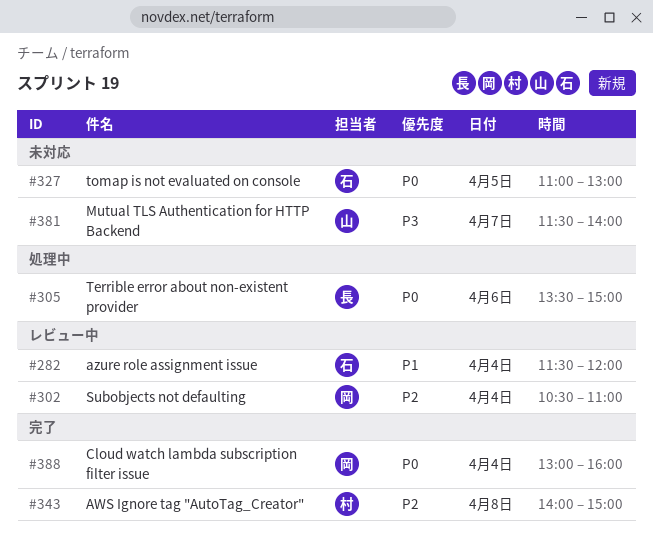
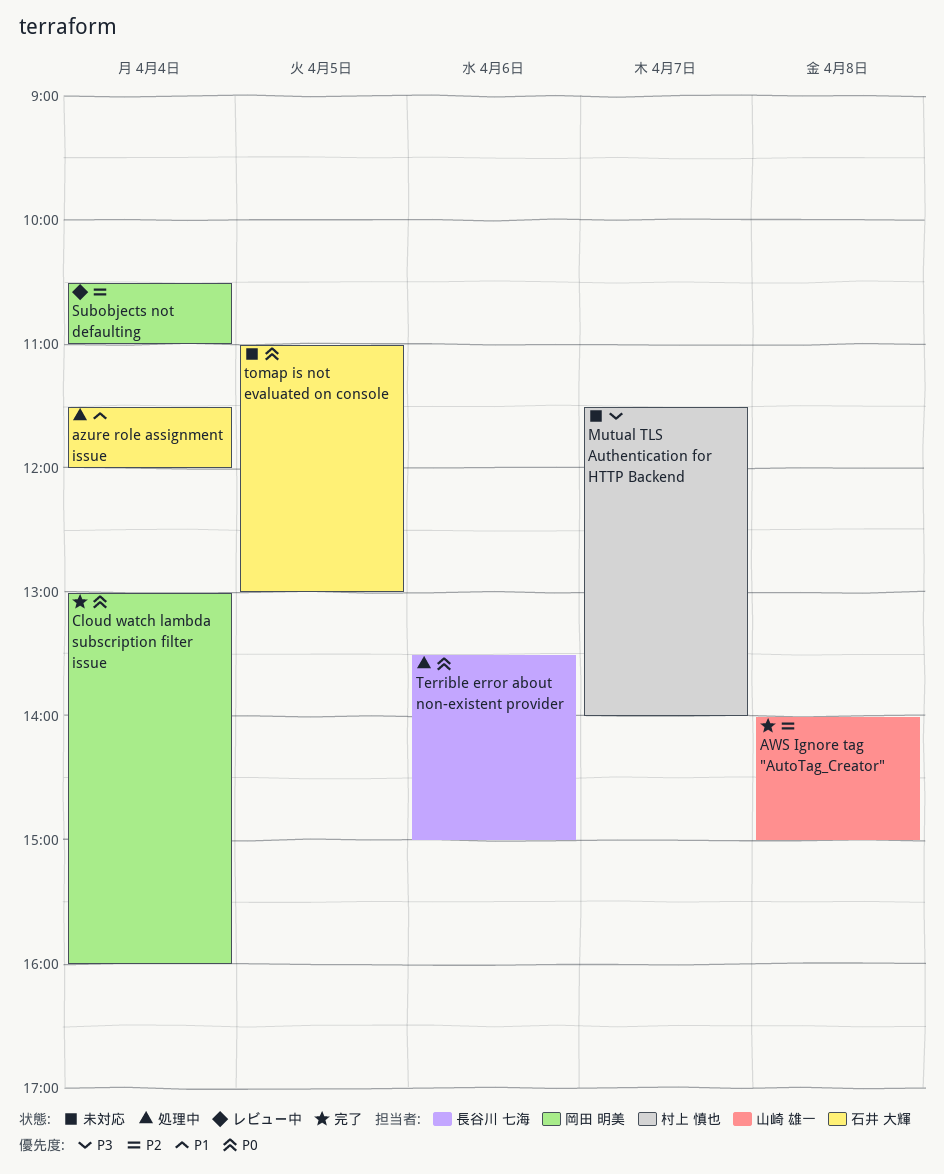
AWS Ignore tag "AutoTag_Creator", owner: 村上 慎也 -> 山崎 雄一
azure role assignment issue, status: レビュー中 -> 処理中
Mutual TLS Authentication for HTTP Backend, owner: 山崎 雄一 -> 村上 慎也

